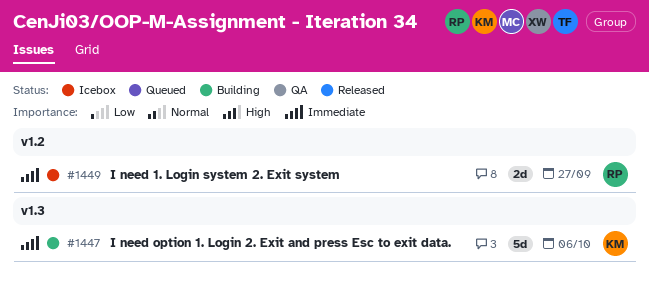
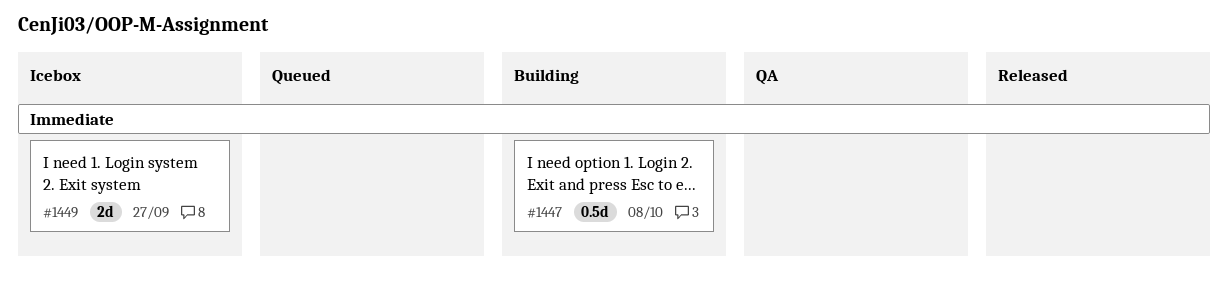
#1447, estimate: 5d -> 0.5d
#1447, due: Oct 6 -> Oct 8

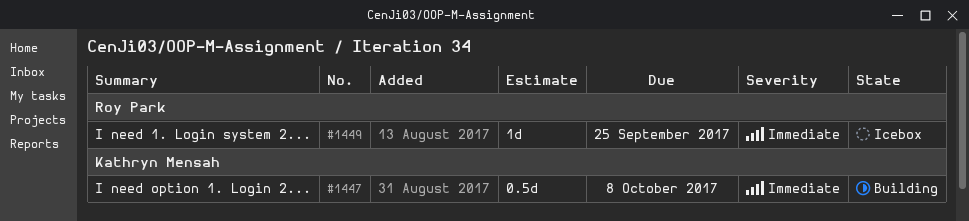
#1449, estimate: 2d -> 1d
#1449, due: Sep 27 -> Sep 25

